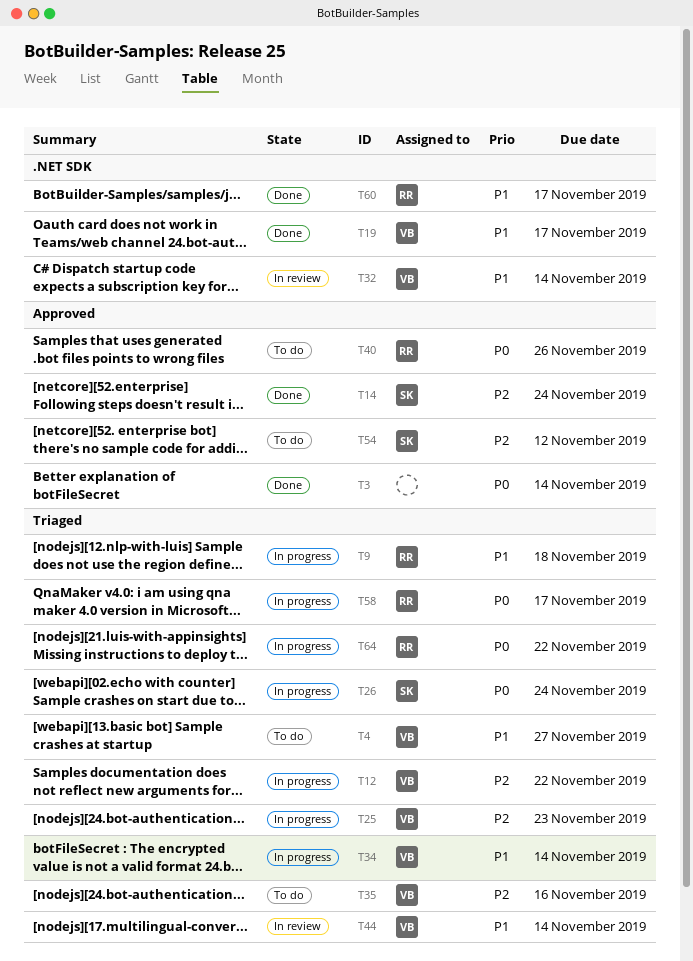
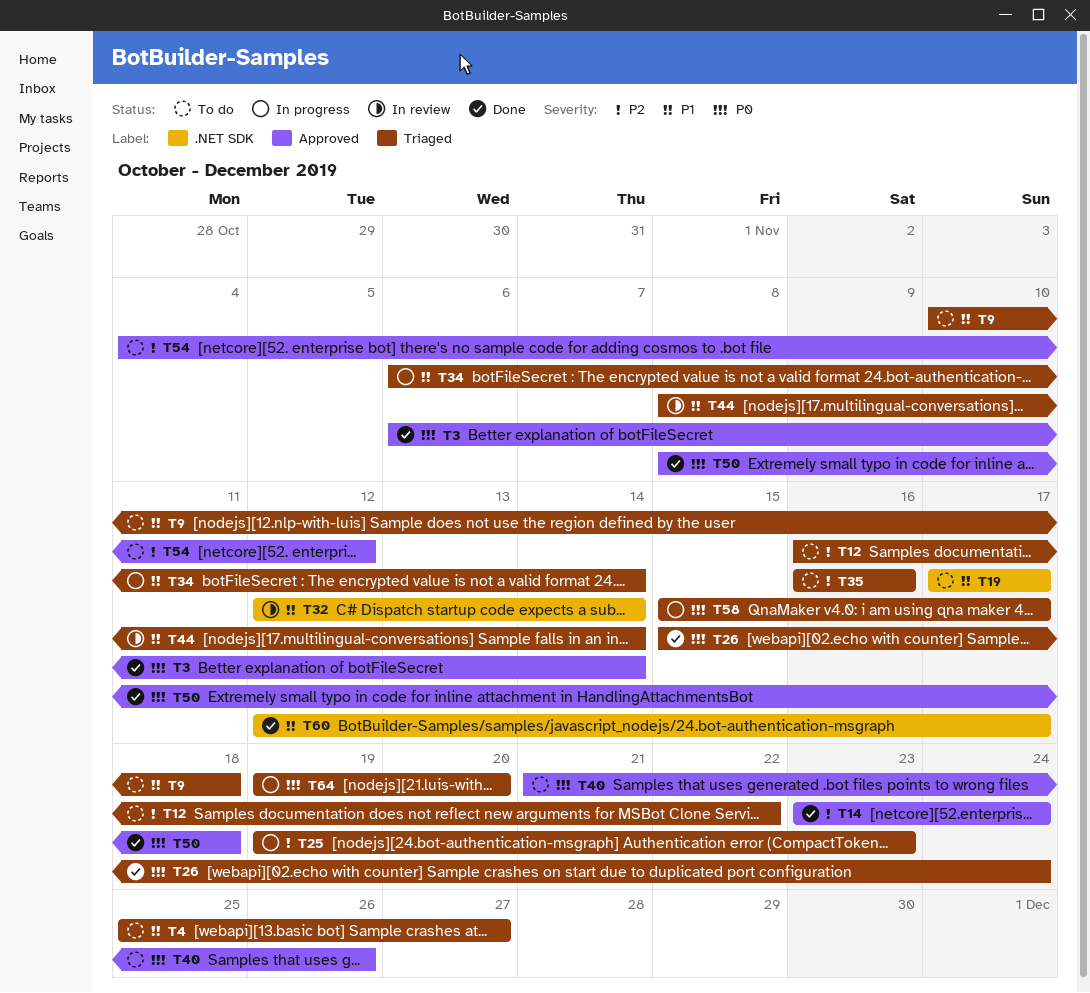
T9, status: In progress -> To do
T12, status: In progress -> To do
T19, status: Done -> To do
T26, status: In progress -> Done
T50: none -> present
T64, due: Nov 22 -> Nov 20

